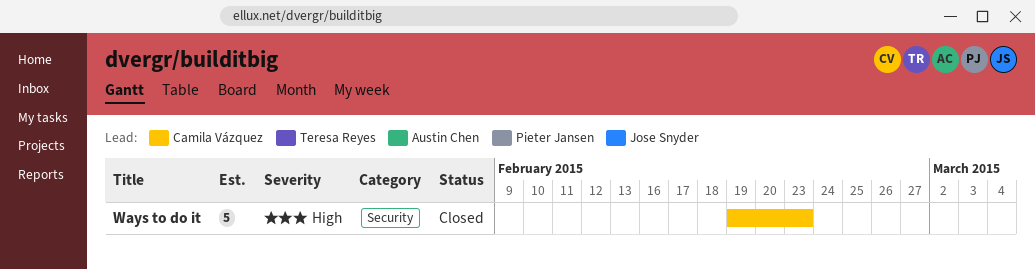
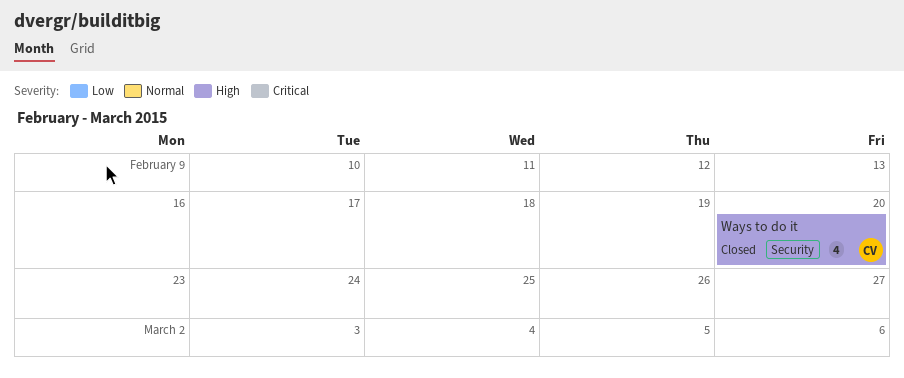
Ways to do it, estimate: 5 -> 4
Ways to do it, due: Feb 23 -> Feb 20

